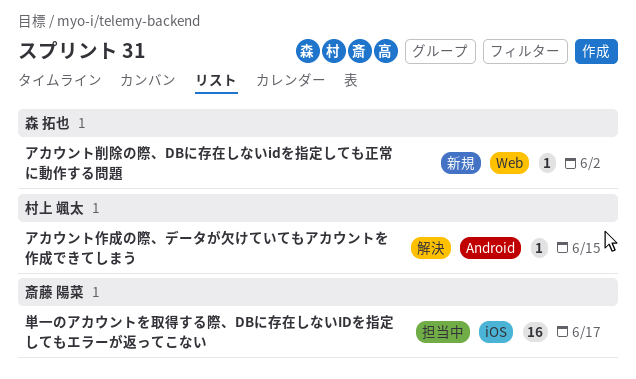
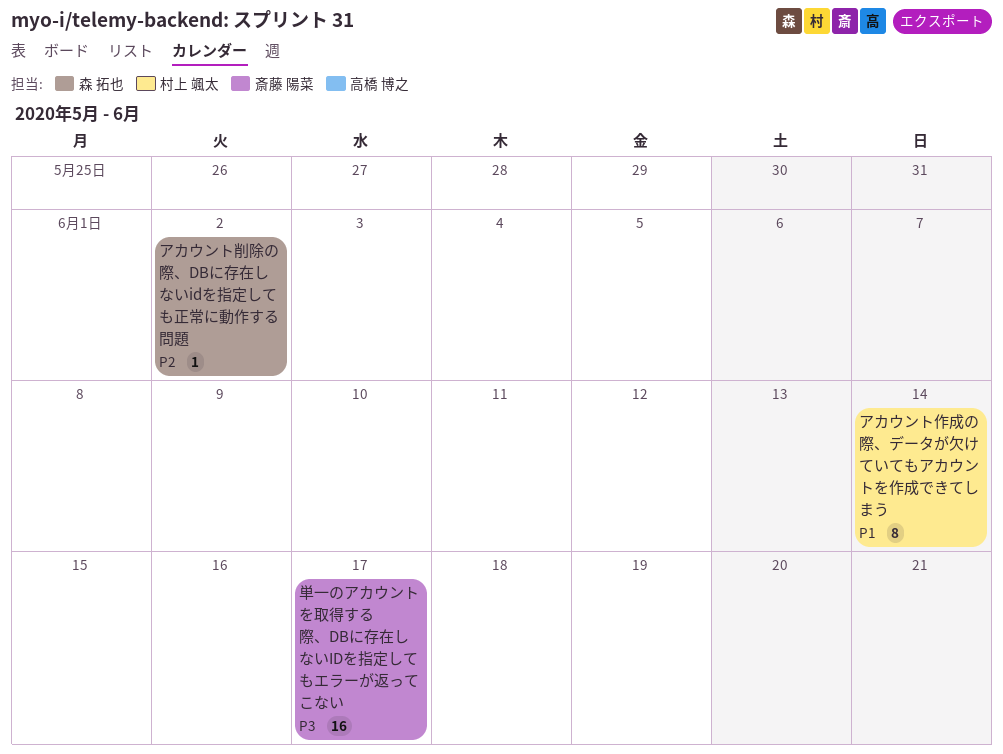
アカウント作成の際、データが欠けていてもアカウントを作成できてしまう, estimate: 1 -> 8
アカウント作成の際、データが欠けていてもアカウントを作成できてしまう, due: Jun 15 -> Jun 14

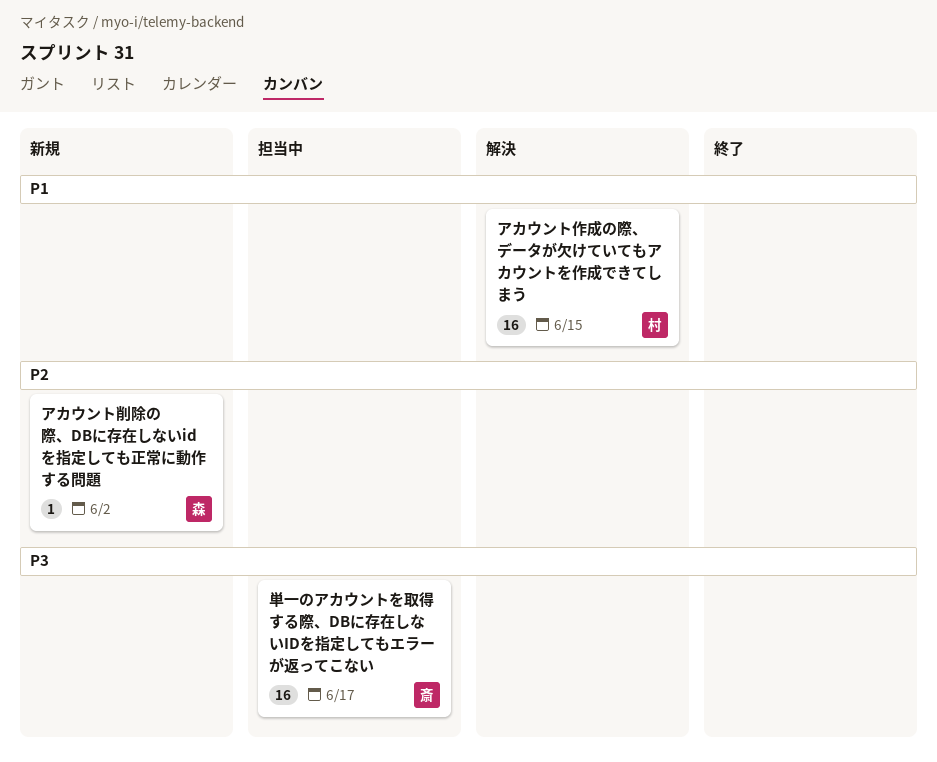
アカウント作成の際、データが欠けていてもアカウントを作成できてしまう, estimate: 8 -> 16
アカウント作成の際、データが欠けていてもアカウントを作成できてしまう, due: Jun 14 -> Jun 15

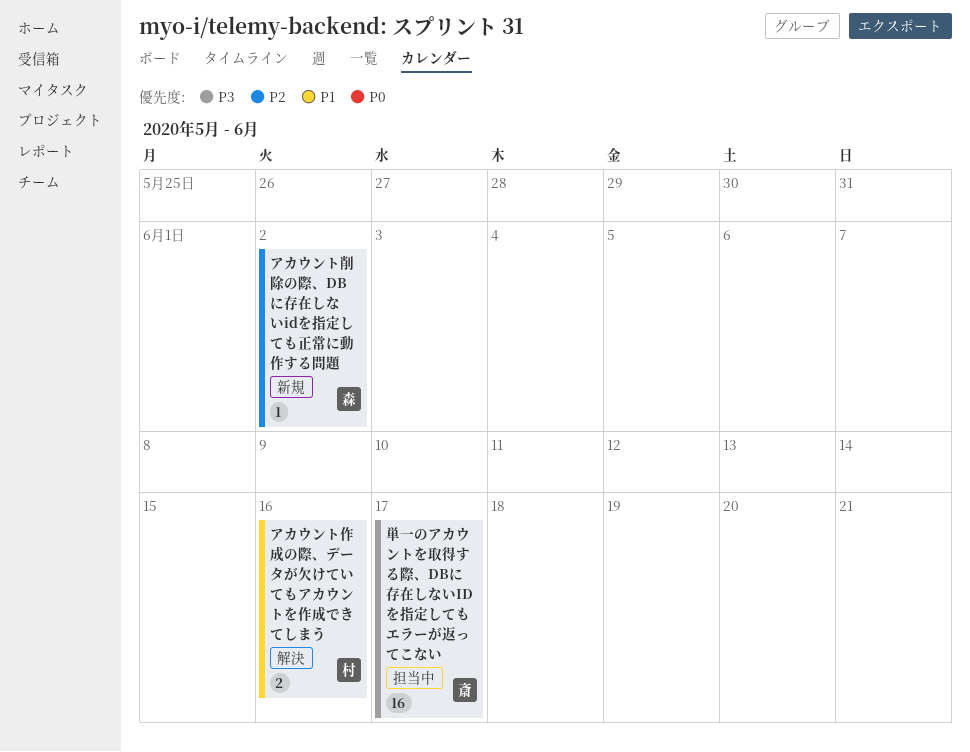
アカウント作成の際、データが欠けていてもアカウントを作成できてしまう, estimate: 16 -> 2
アカウント作成の際、データが欠けていてもアカウントを作成できてしまう, due: Jun 15 -> Jun 16

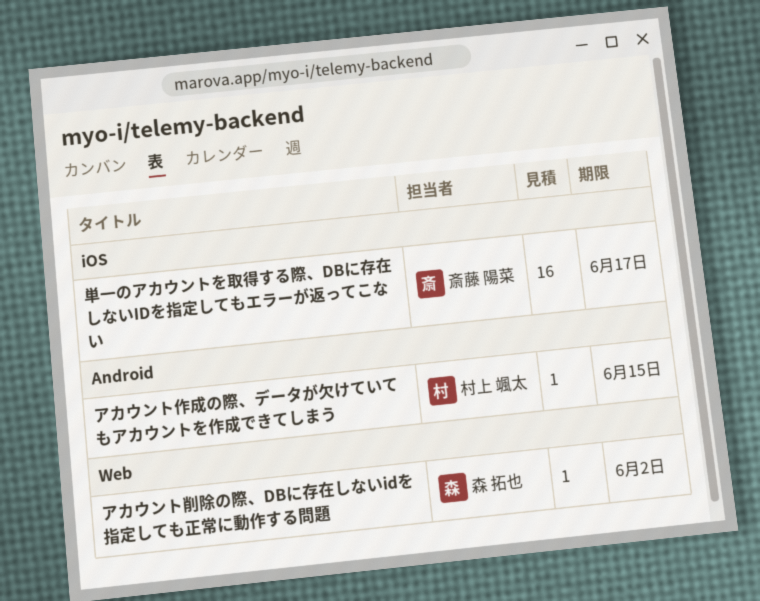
アカウント作成の際、データが欠けていてもアカウントを作成できてしまう, estimate: 2 -> 1
アカウント作成の際、データが欠けていてもアカウントを作成できてしまう, due: Jun 16 -> Jun 15

